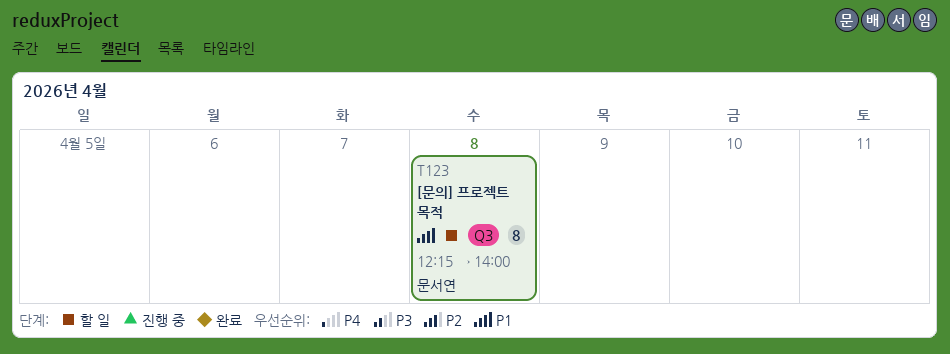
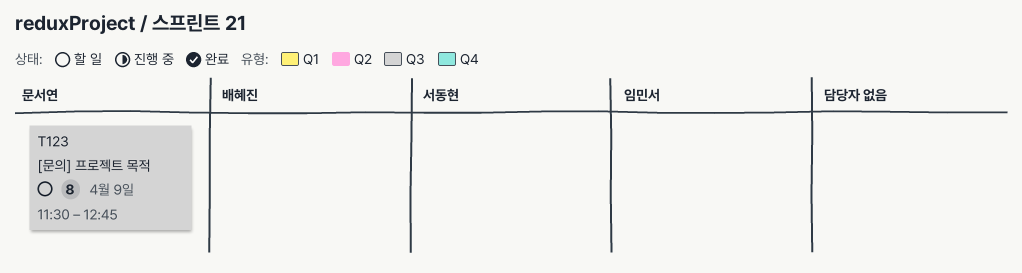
T123, day: Apr 8 -> Apr 9
T123, begins: 12:15 -> 11:30
T123, ends: 14:00 -> 12:45

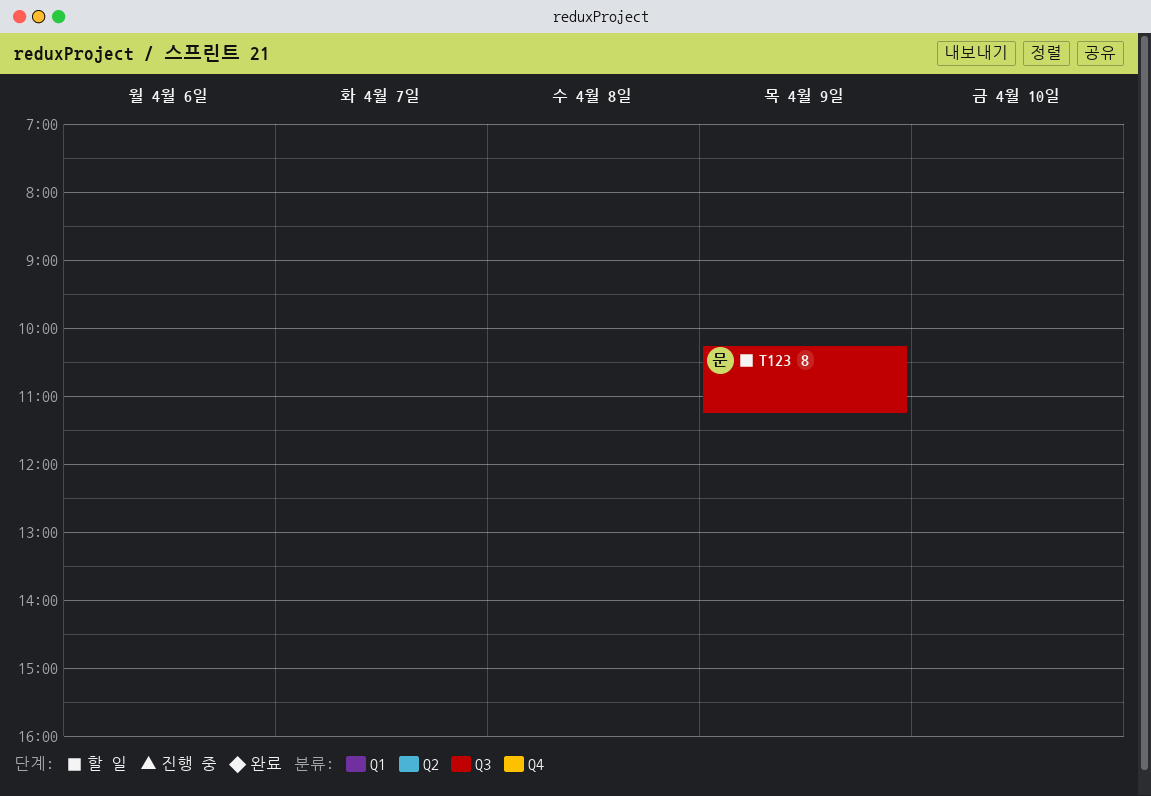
T123, begins: 11:30 -> 10:15
T123, ends: 12:45 -> 11:15

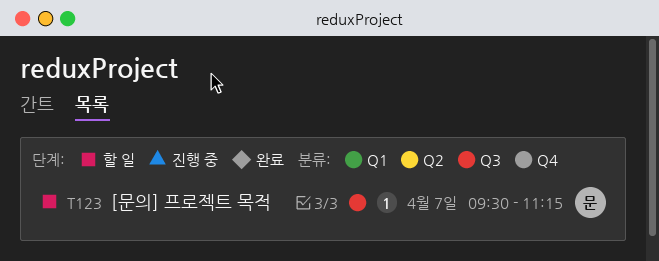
T123, estimate: 8 -> 1
T123, day: Apr 9 -> Apr 7
T123, begins: 10:15 -> 09:30

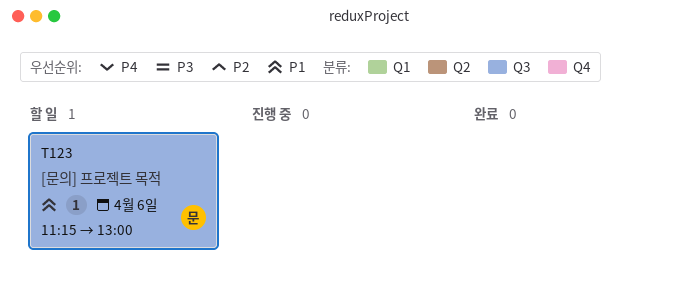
T123, day: Apr 7 -> Apr 6
T123, begins: 09:30 -> 11:15
T123, ends: 11:15 -> 13:00

